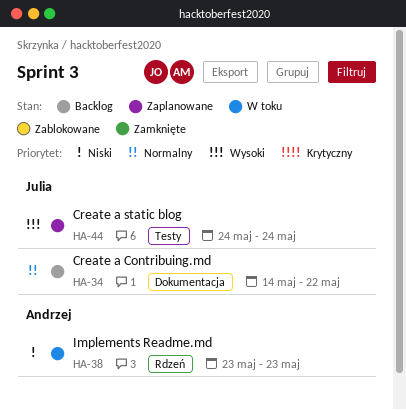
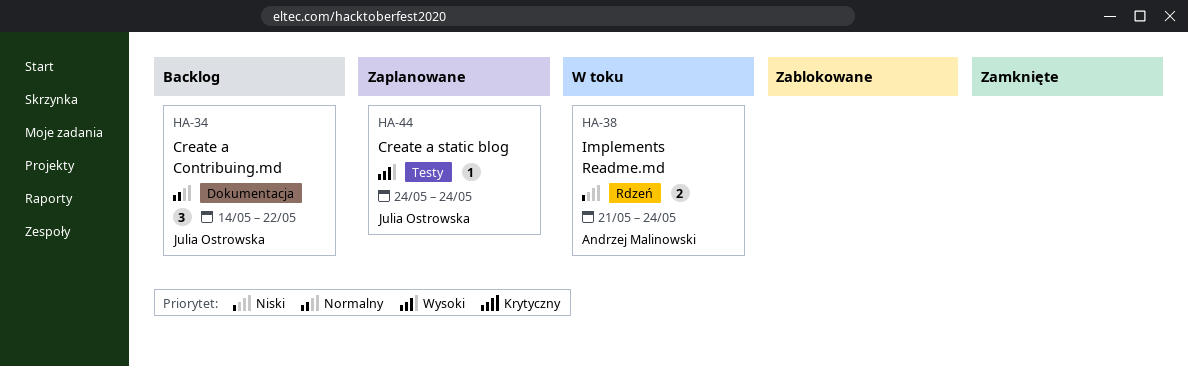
HA-38, start: May 23 -> May 21
HA-38, due: May 23 -> May 24

